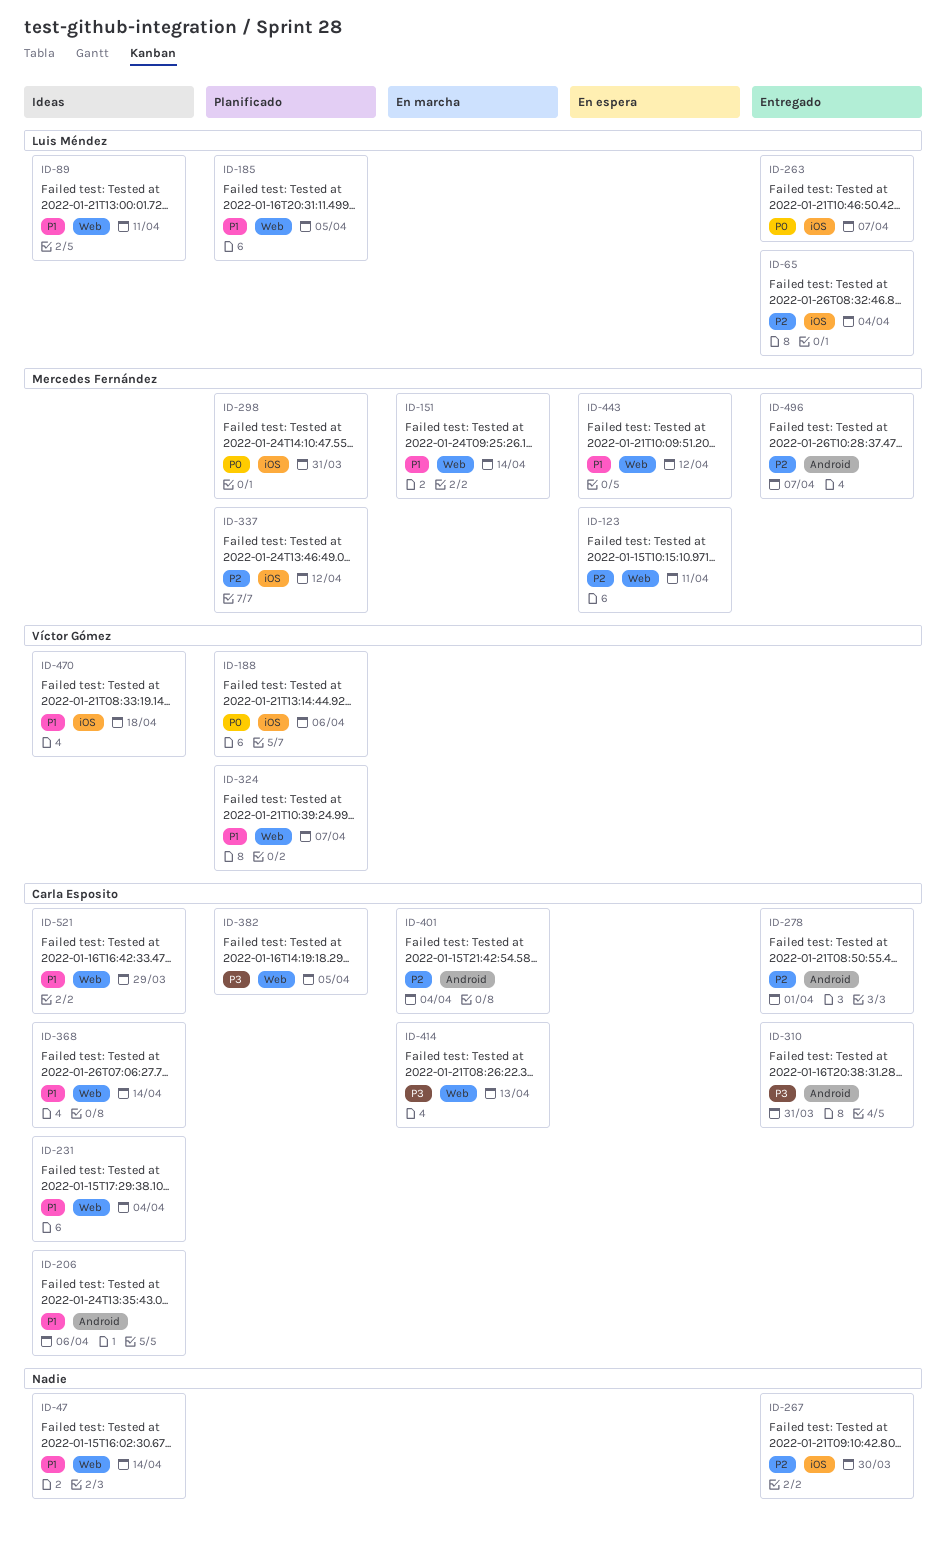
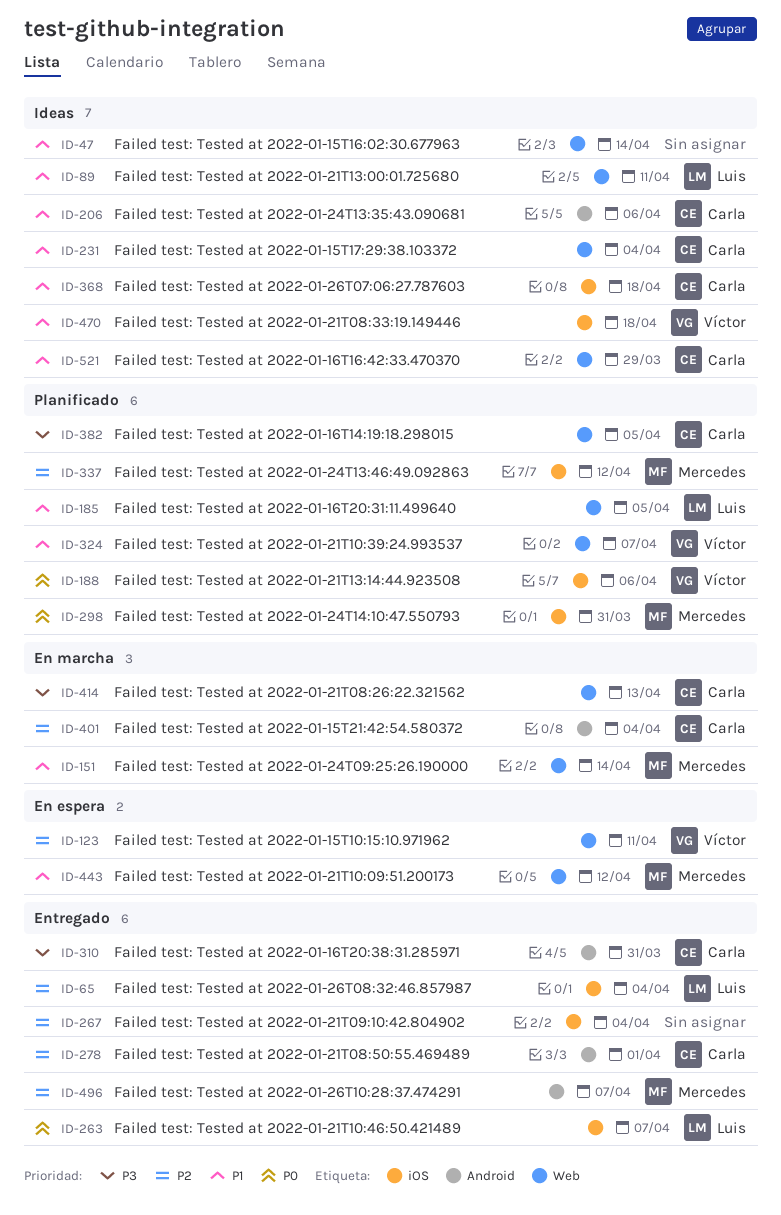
ID-123, owner: Mercedes Fernández -> Víctor Gómez
ID-267, due: Mar 30 -> Apr 4
ID-368, label: Web -> iOS
ID-368, due: Apr 14 -> Apr 18

